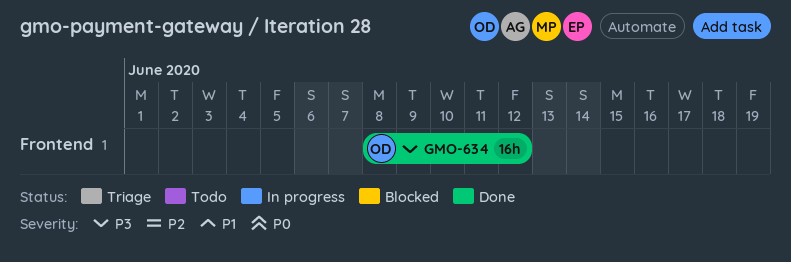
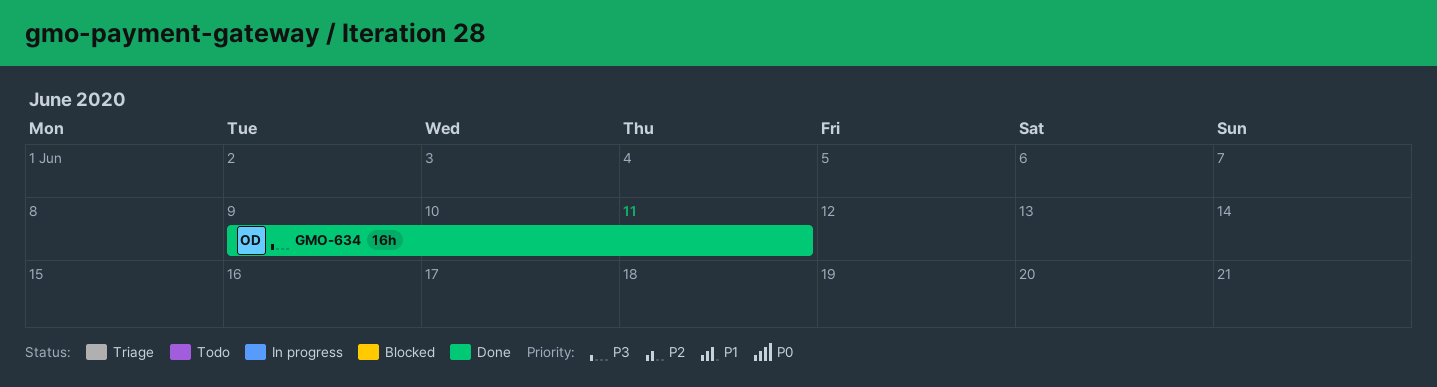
GMO-634, start: Jun 8 -> Jun 9
GMO-634, due: Jun 12 -> Jun 11

